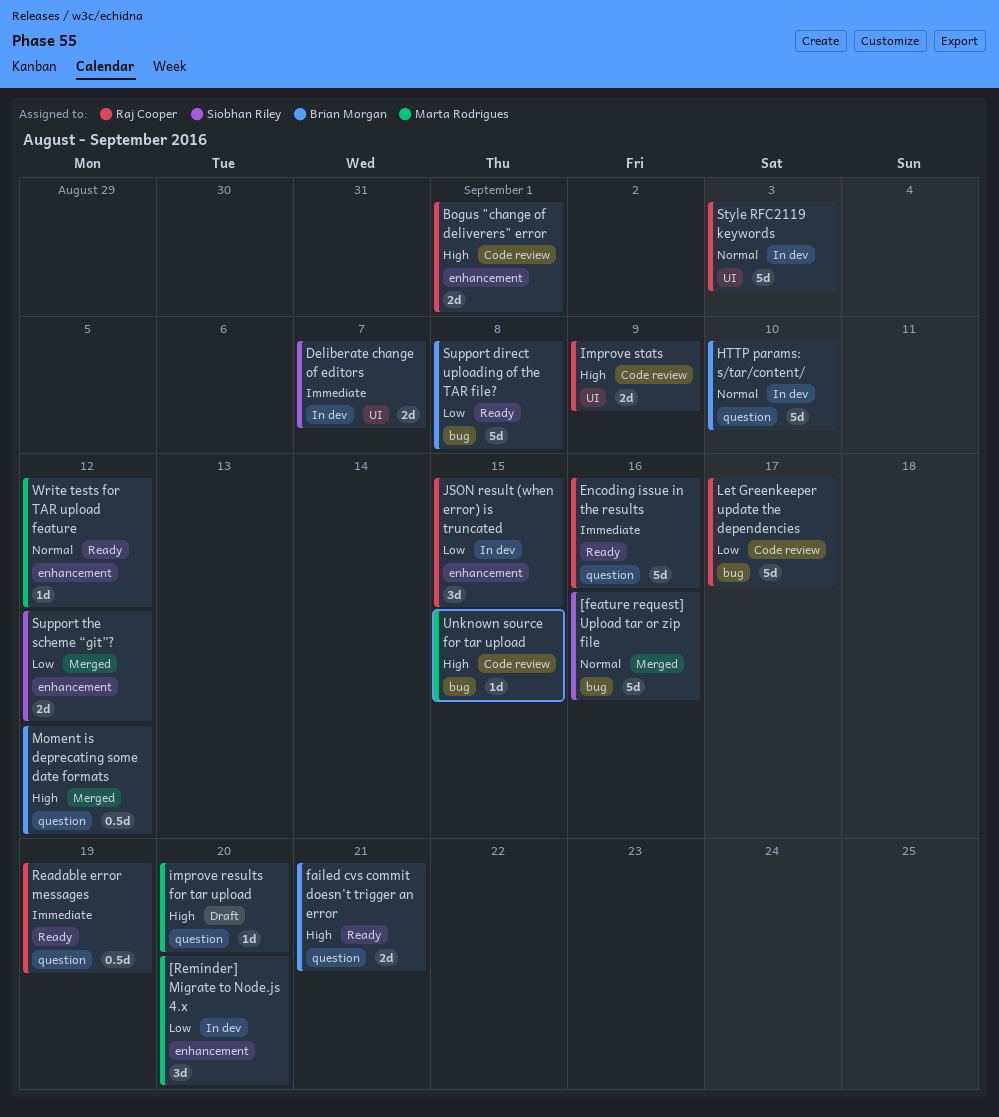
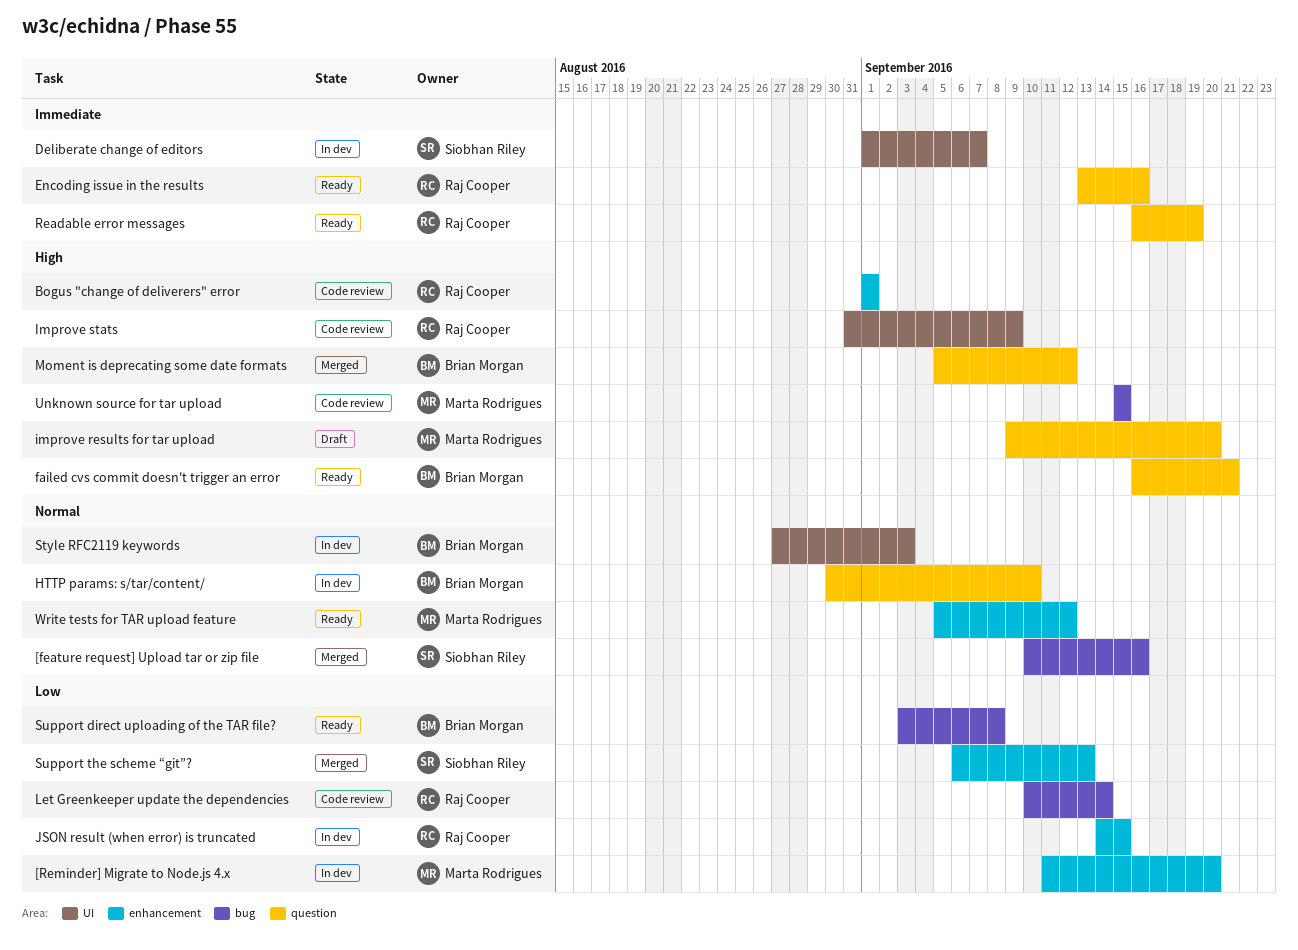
Let Greenkeeper update the dependencies, due: Sep 17 -> Sep 14
Style RFC2119 keywords, owner: Raj Cooper -> Brian Morgan
Support the scheme “git”?, due: Sep 12 -> Sep 13

